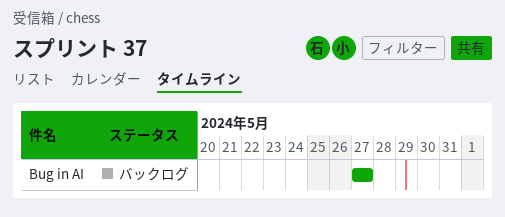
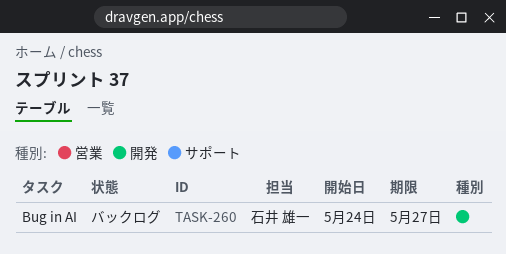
Bug in AI, start: May 27 -> May 24

